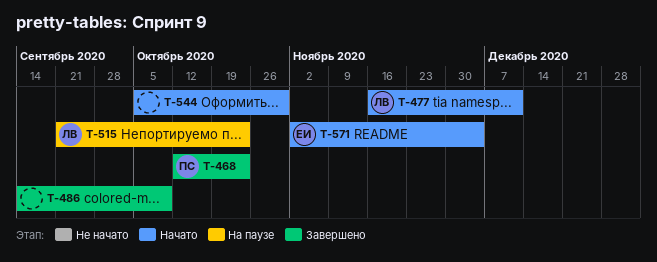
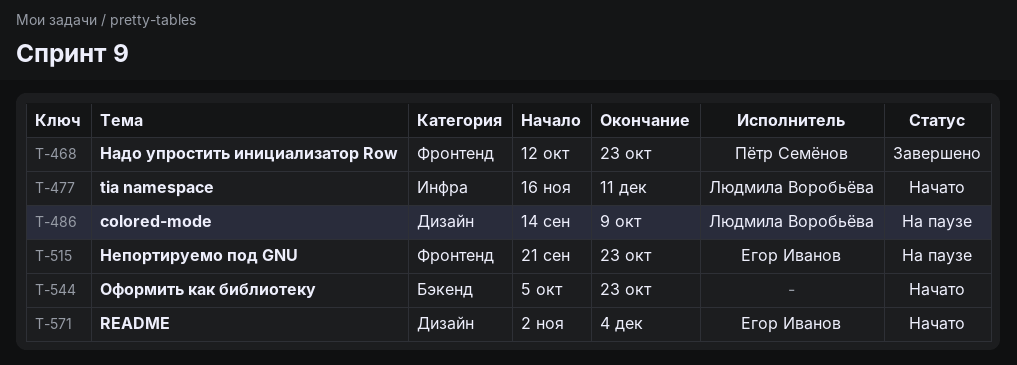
T-486, status: Завершено -> На паузе
T-486, owner: none -> Людмила Воробьёва
T-515, owner: Людмила Воробьёва -> Егор Иванов
T-544, due: Oct 30 -> Oct 23

